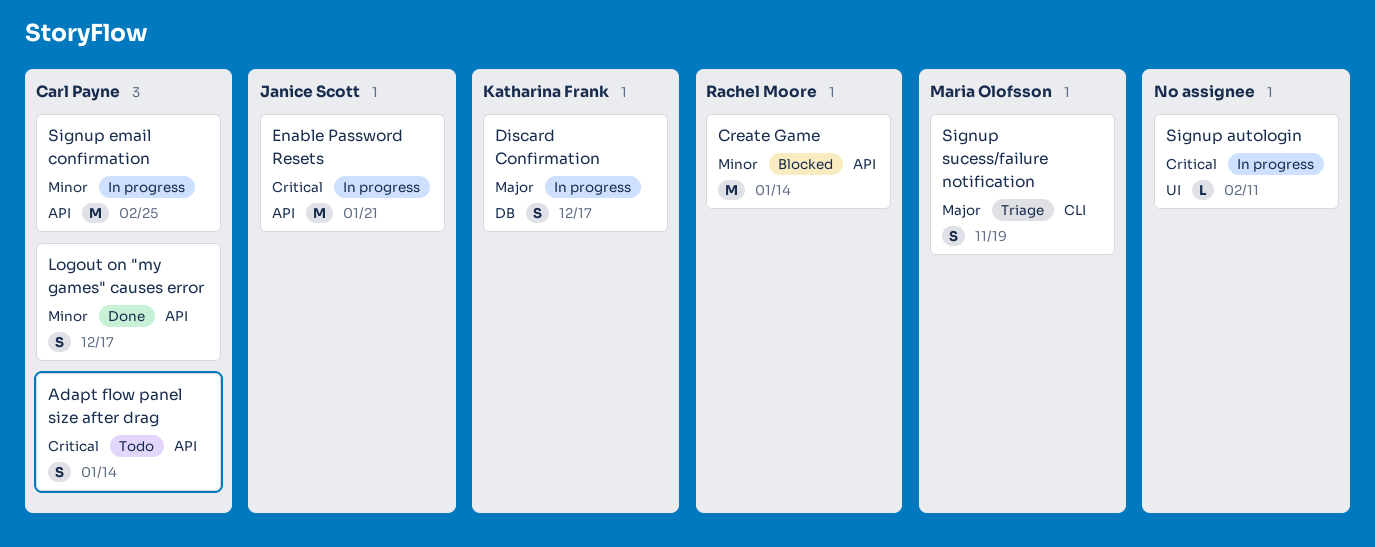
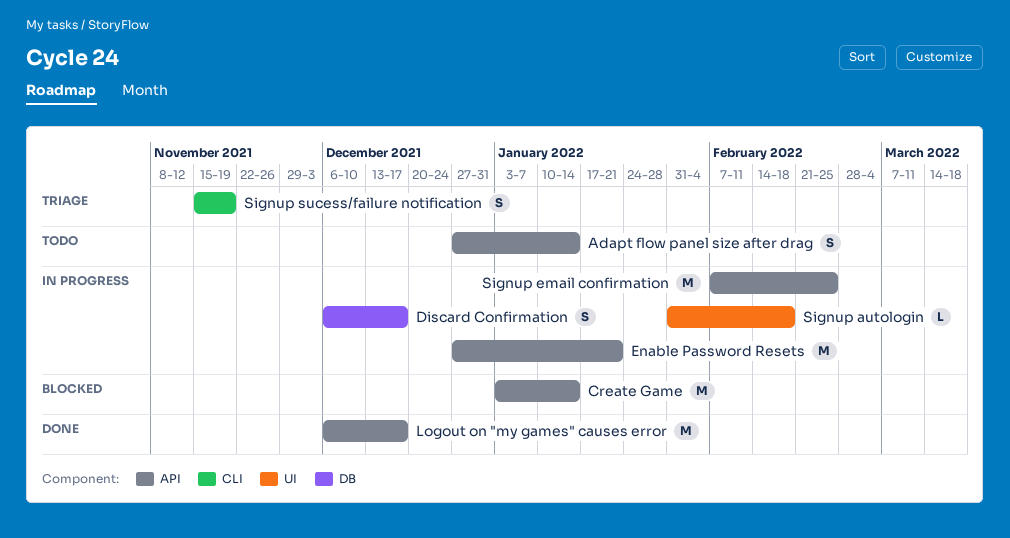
Logout on "my games" causes error, estimate: S -> M
Signup autologin, due: Feb 11 -> Feb 18

